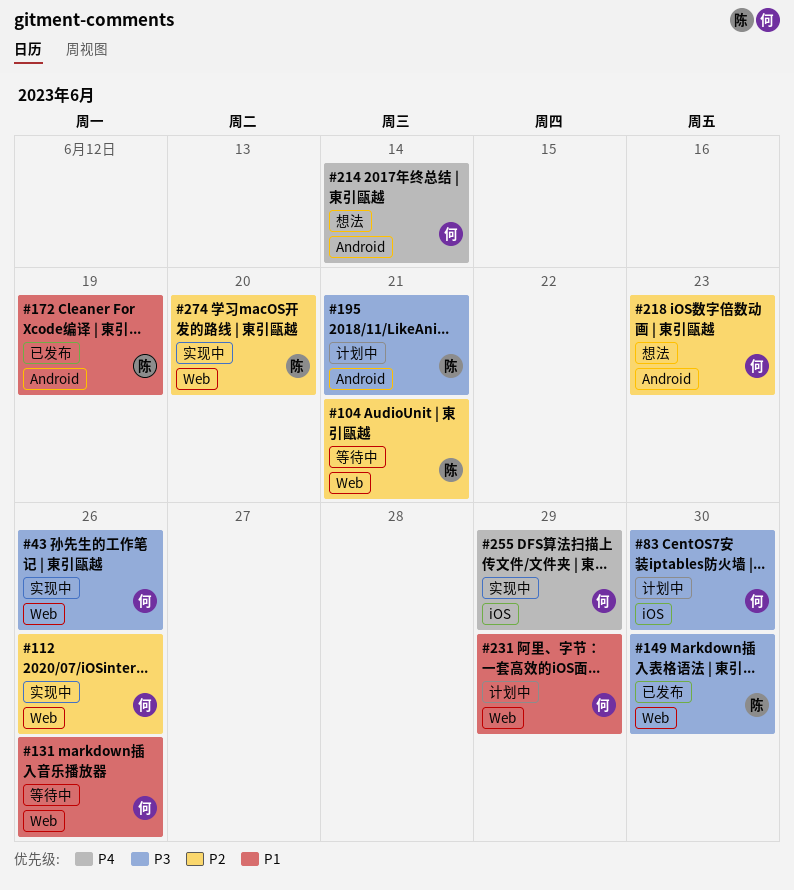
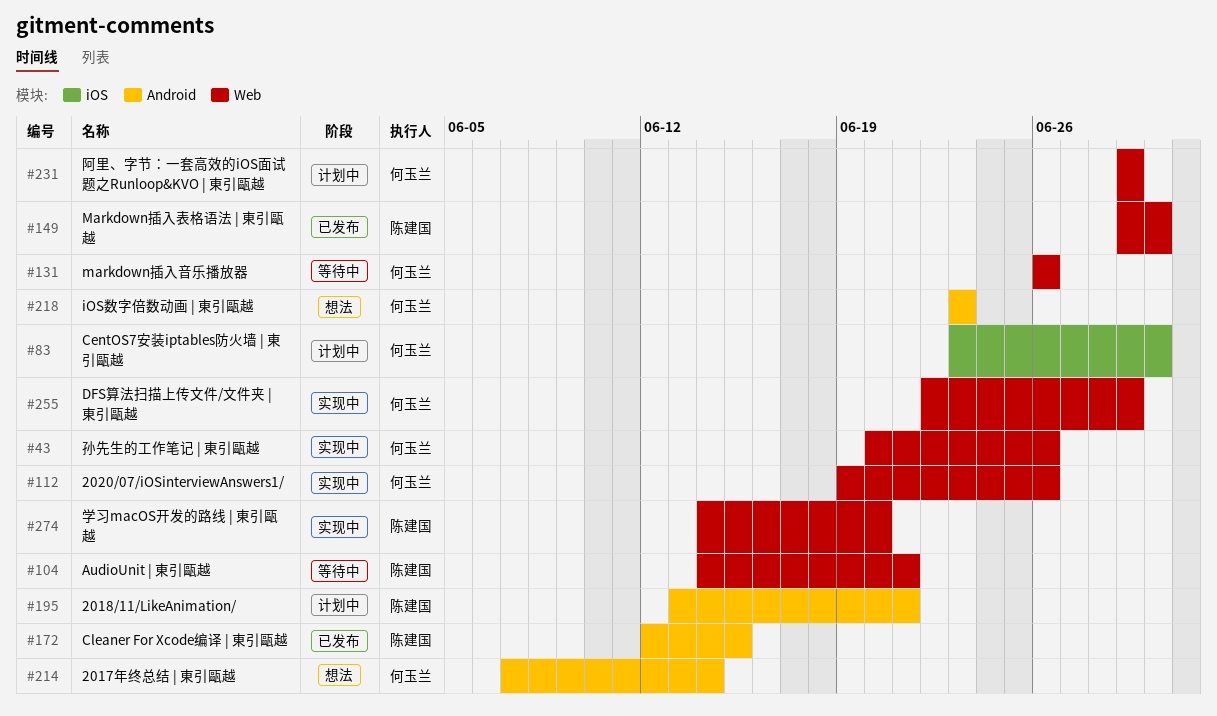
#172, due: Jun 19 -> Jun 15
#255, label: iOS -> Web

